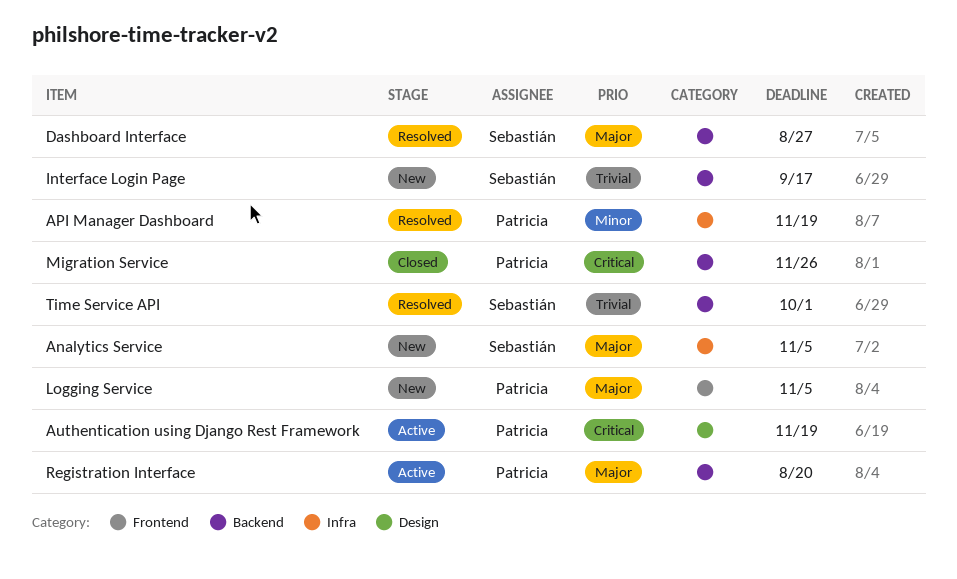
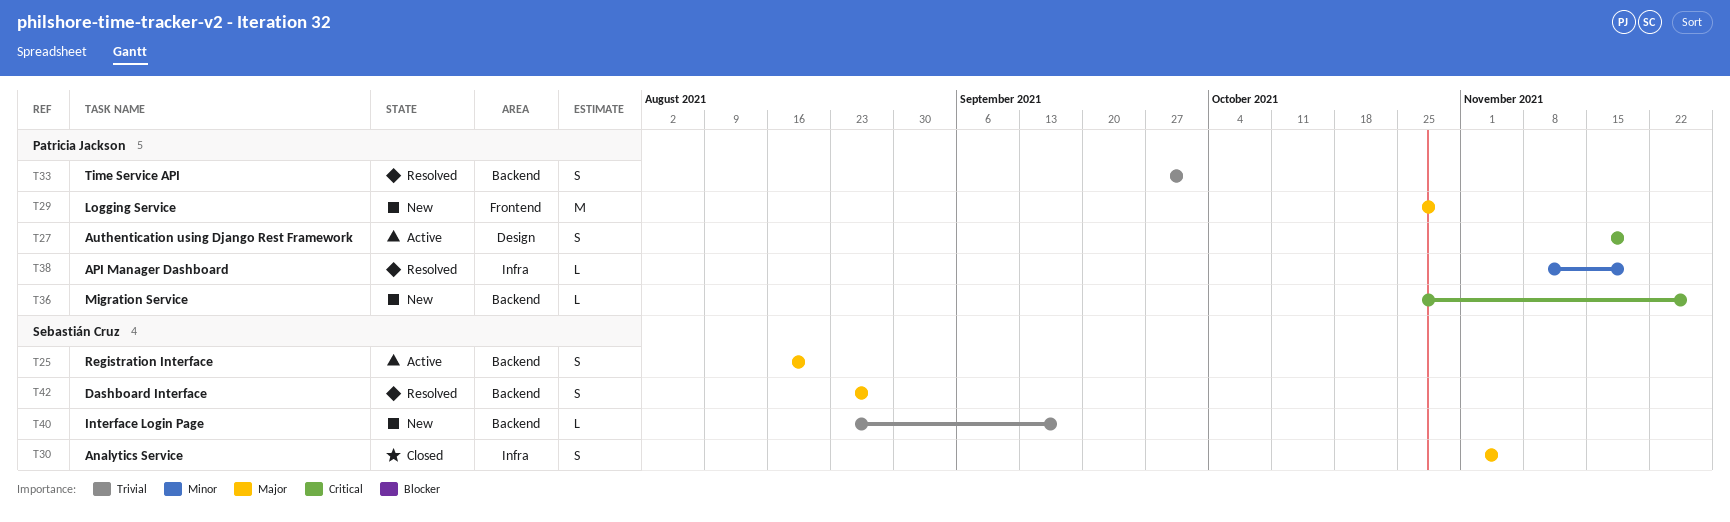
Analytics Service, status: New -> Closed
Logging Service, due: Nov 5 -> Oct 29
Migration Service, status: Closed -> New
Registration Interface, owner: Patricia Jackson -> Sebastián Cruz
Time Service API, owner: Sebastián Cruz -> Patricia Jackson

